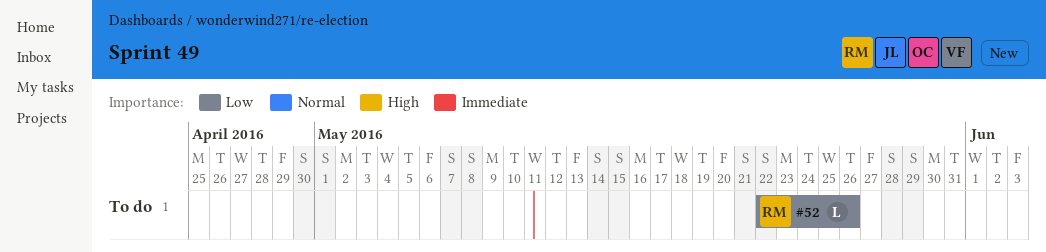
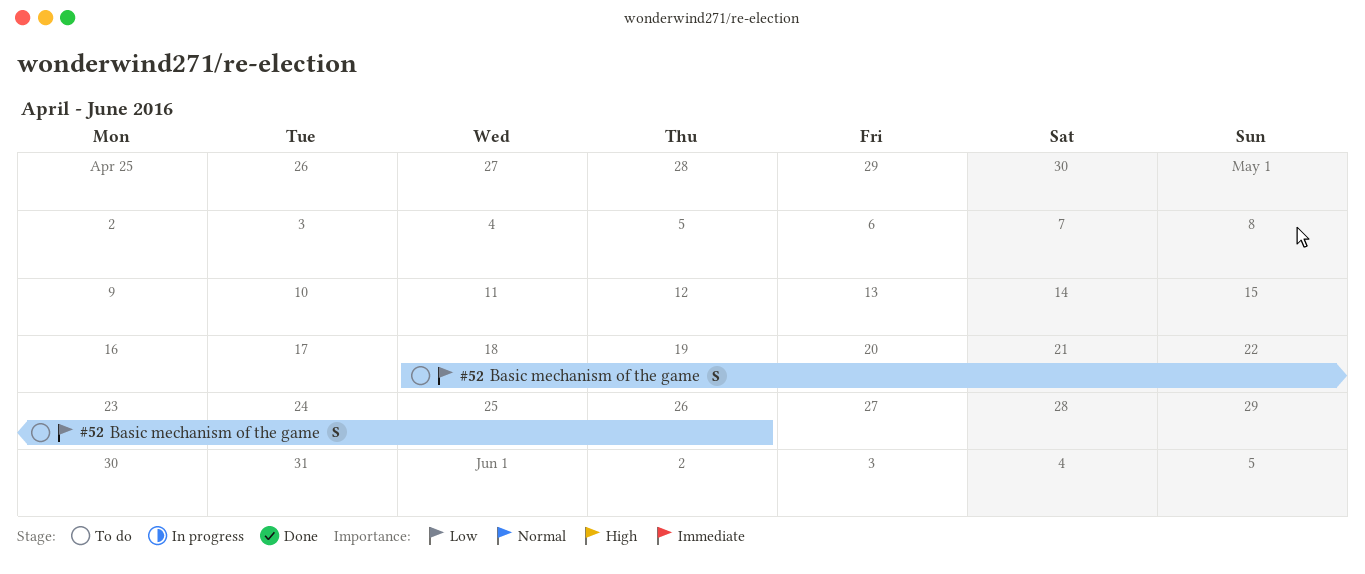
#52, estimate: L -> S
#52, start: May 22 -> May 18

